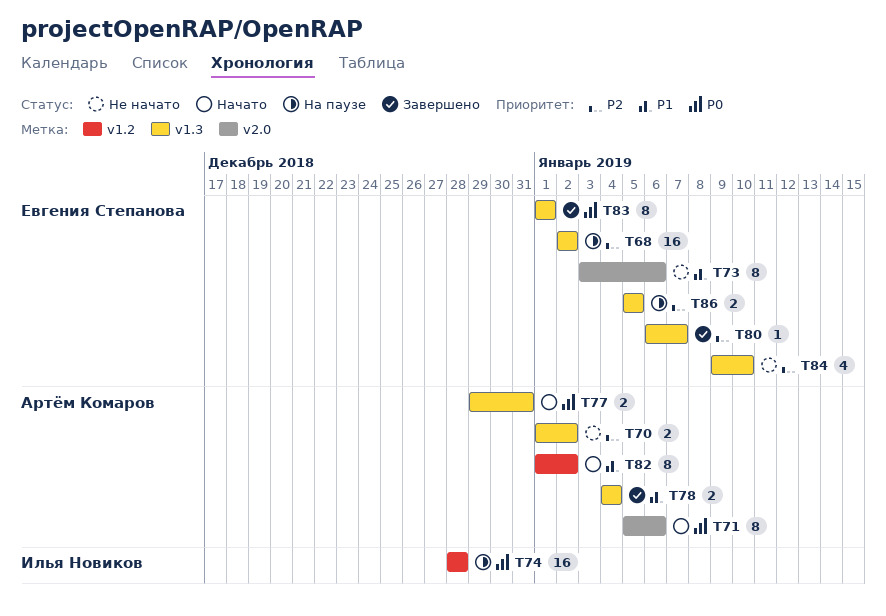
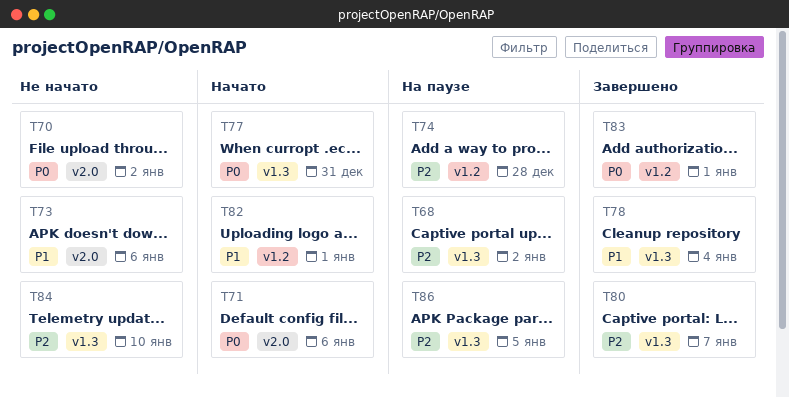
T70, priority: P2 -> P0
T70, label: v1.3 -> v2.0
T74, priority: P0 -> P2
T82, due: Jan 2 -> Jan 1
T83, label: v1.3 -> v1.2

